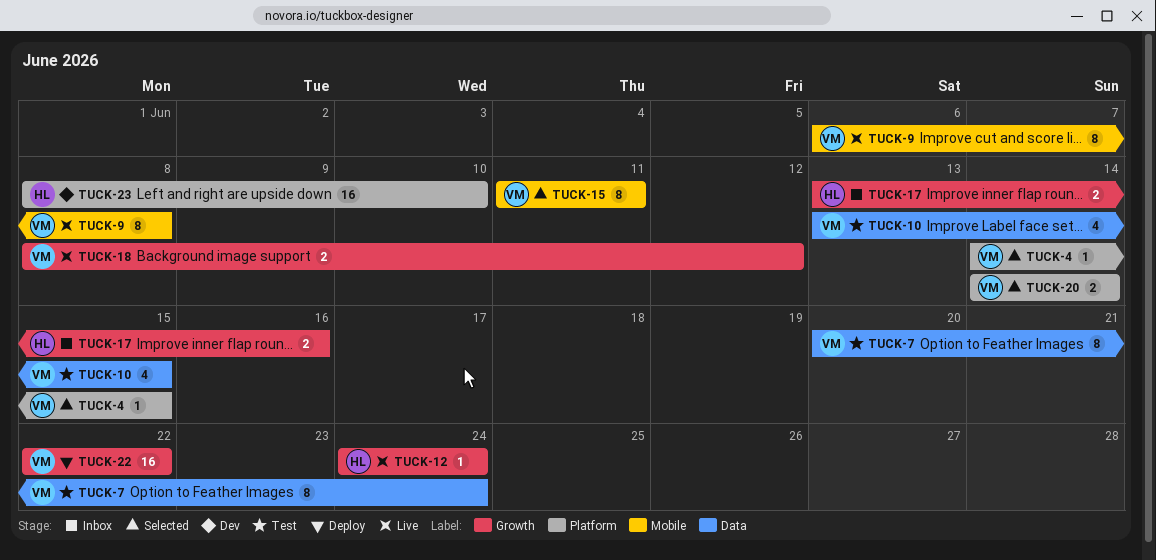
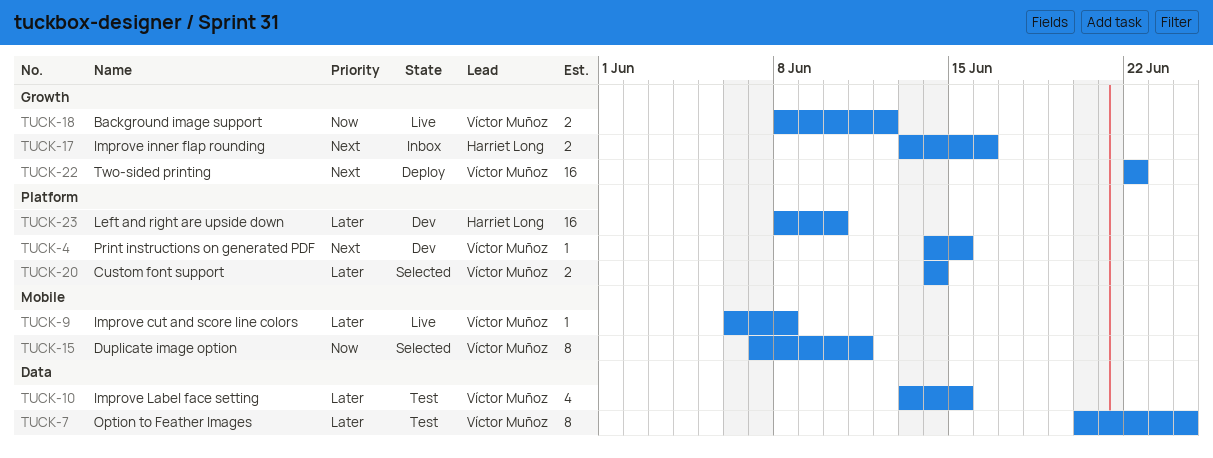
TUCK-4, status: Selected -> Dev
TUCK-9, estimate: 8 -> 1
TUCK-12: present -> none
TUCK-15, start: Jun 11 -> Jun 7

